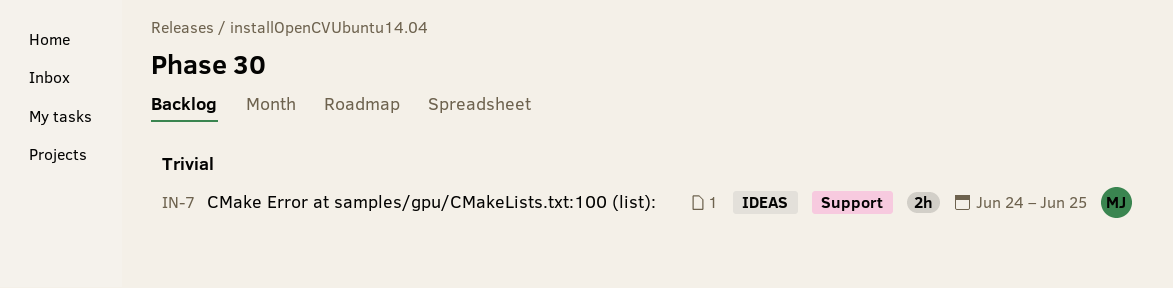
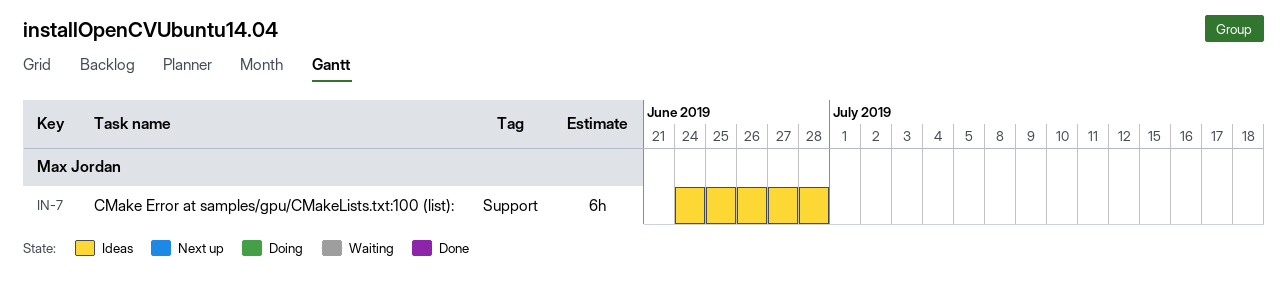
IN-7, estimate: 2h -> 6h
IN-7, due: Jun 25 -> Jun 28

